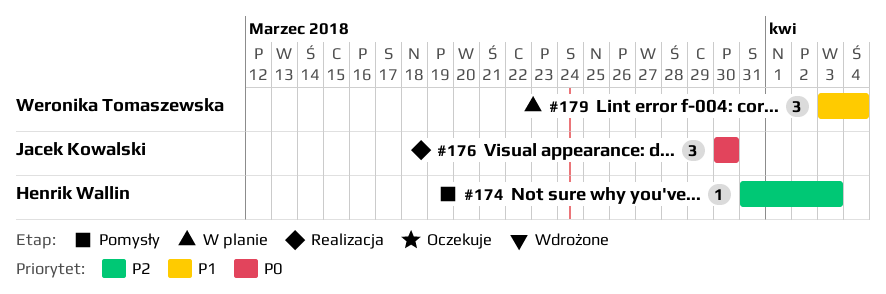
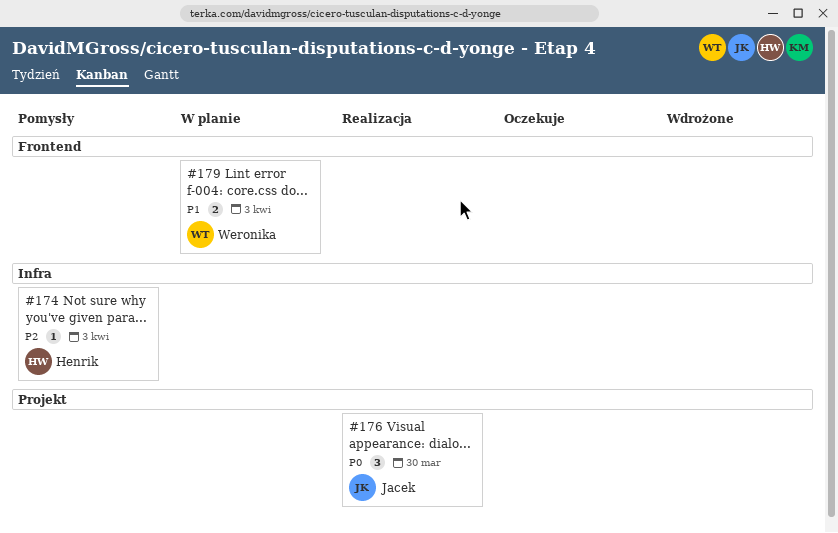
#179, estimate: 3 -> 2
#179, due: Apr 4 -> Apr 3

